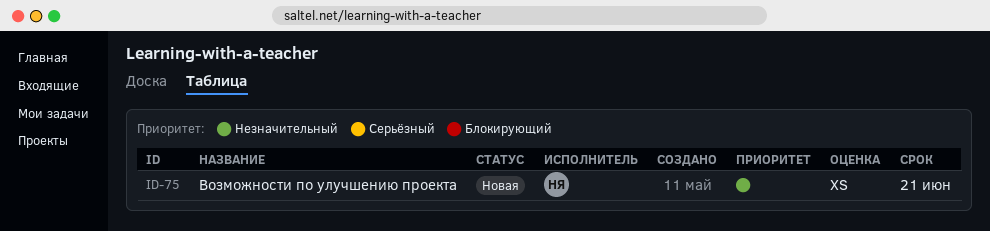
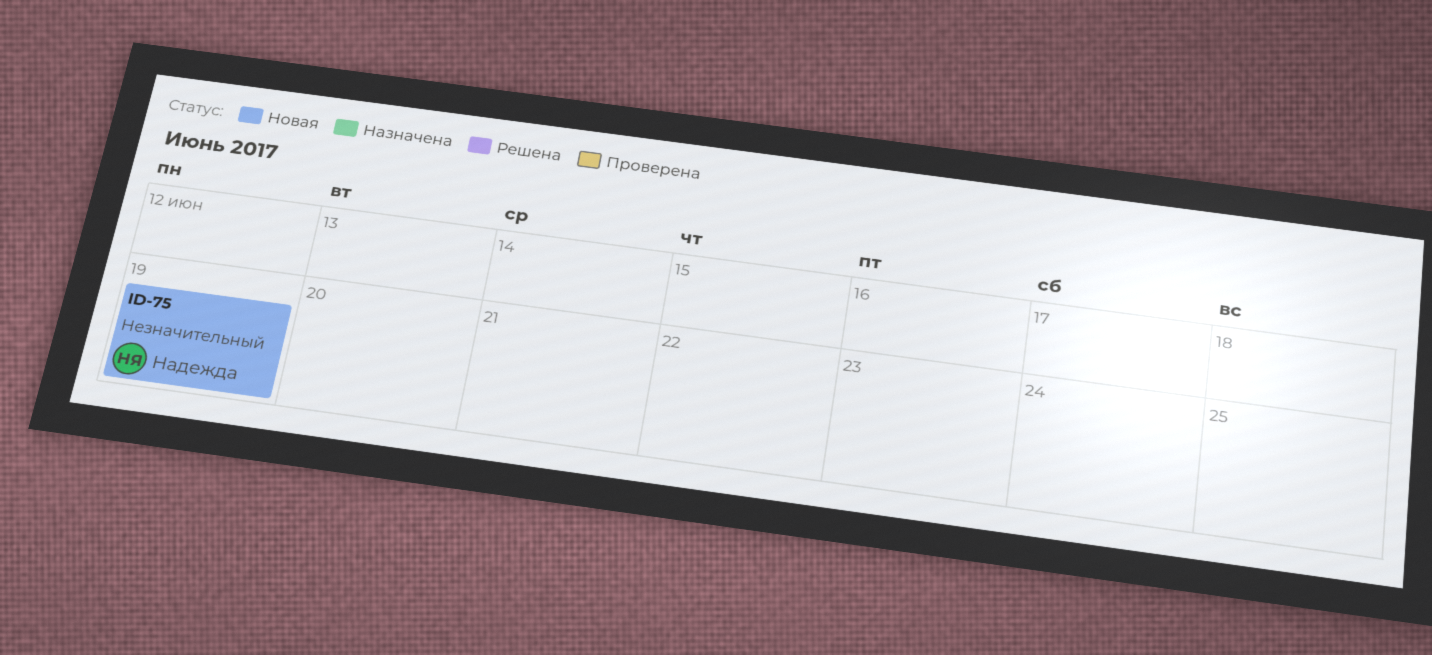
ID-75, due: Jun 21 -> Jun 19

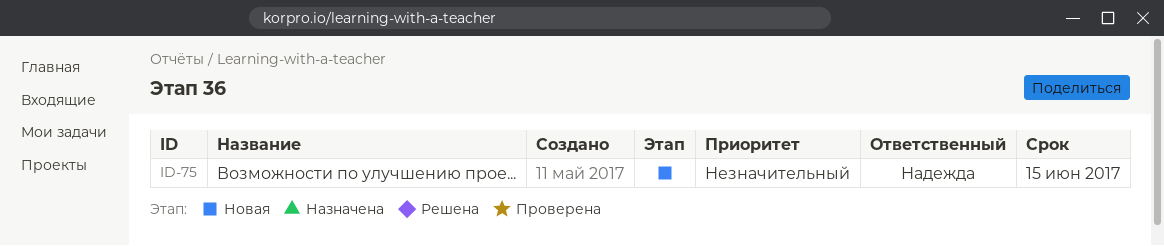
ID-75, due: Jun 19 -> Jun 15

